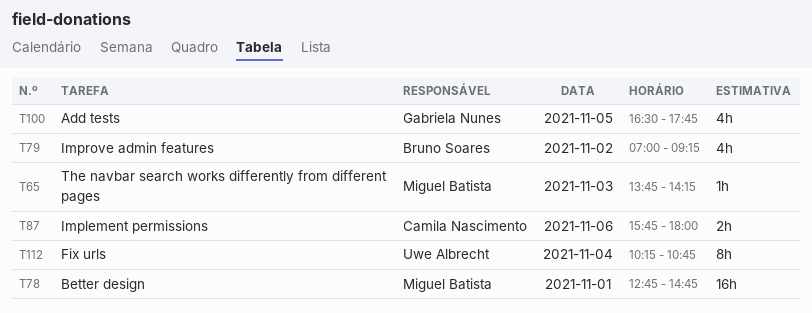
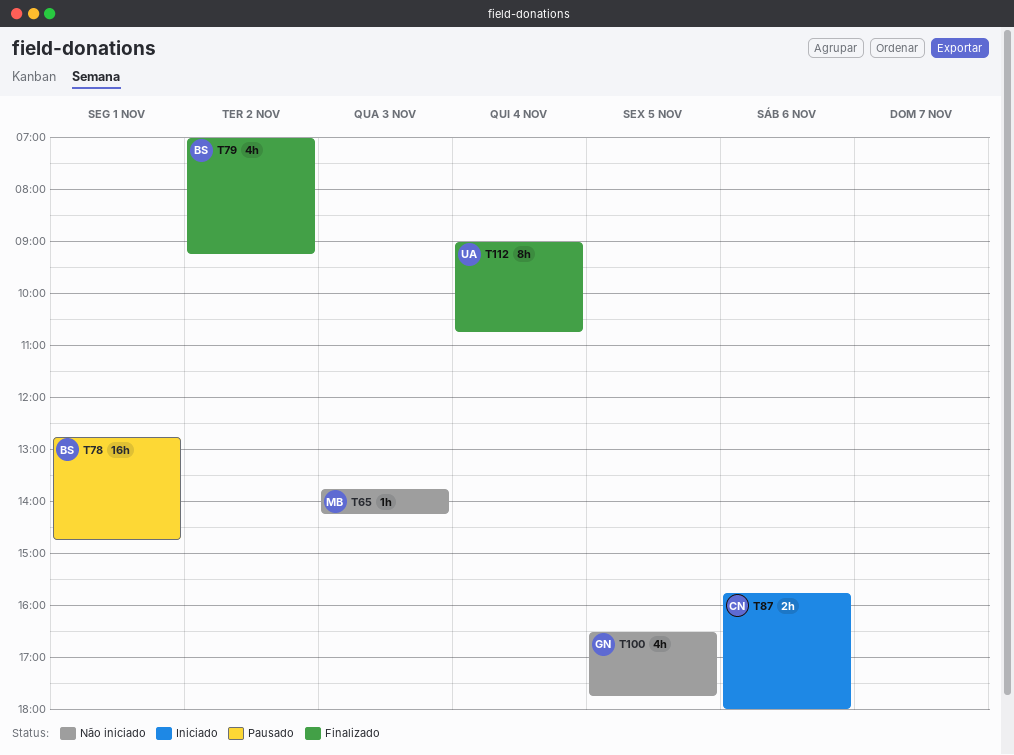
T78, owner: Miguel Batista -> Bruno Soares
T112, begins: 10:15 -> 09:00

